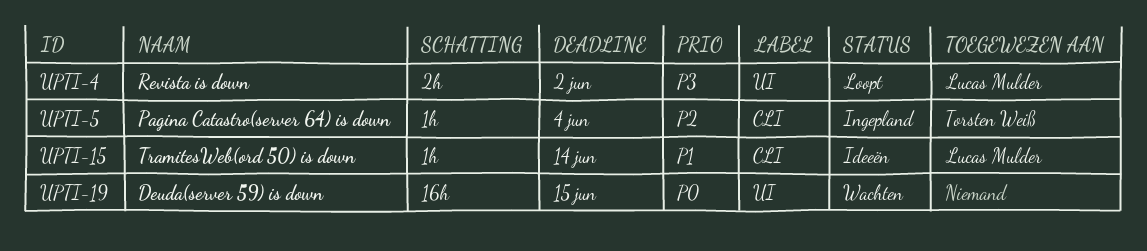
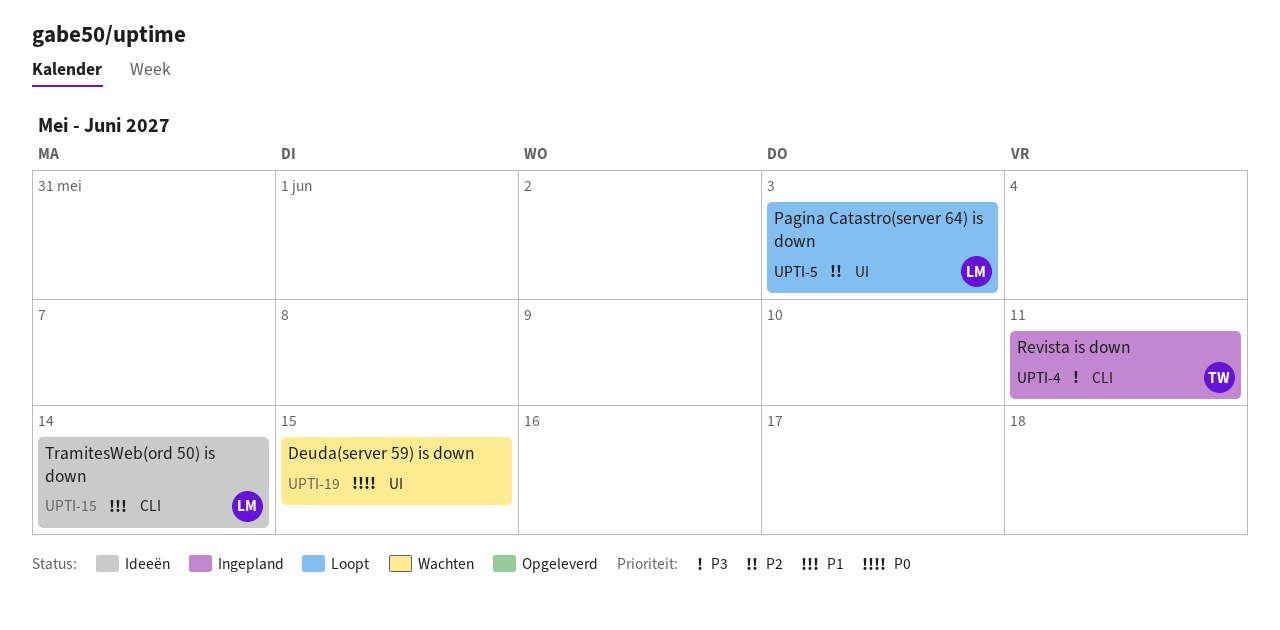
UPTI-4, status: Loopt -> Ingepland
UPTI-4, owner: Lucas Mulder -> Torsten Weiß
UPTI-4, label: UI -> CLI
UPTI-4, due: Jun 2 -> Jun 11
UPTI-5, status: Ingepland -> Loopt
UPTI-5, owner: Torsten Weiß -> Lucas Mulder
UPTI-5, label: CLI -> UI
UPTI-5, due: Jun 4 -> Jun 3

